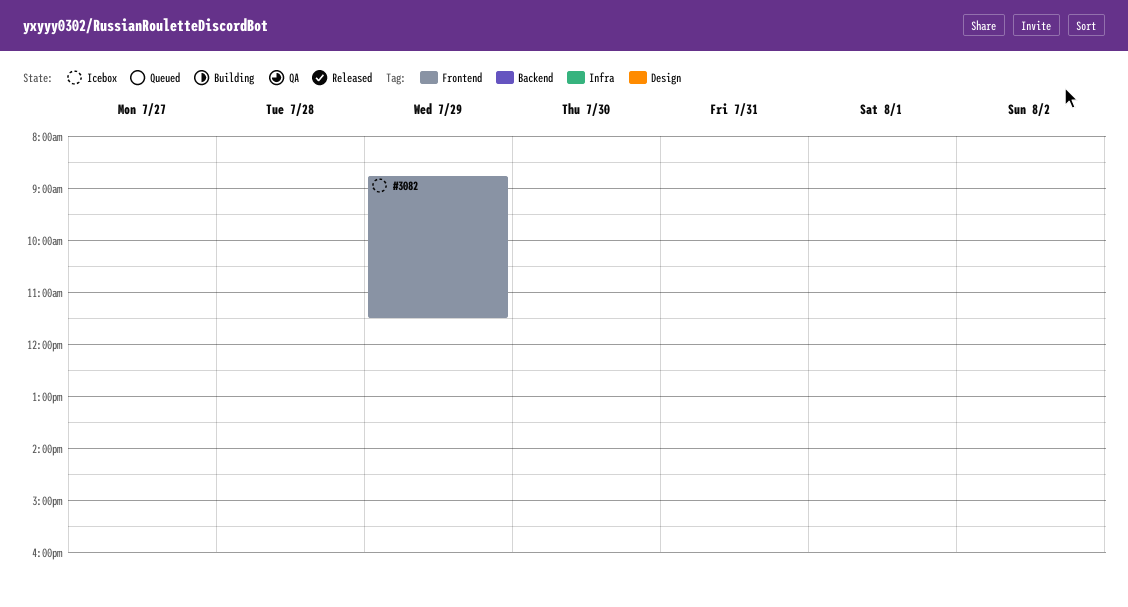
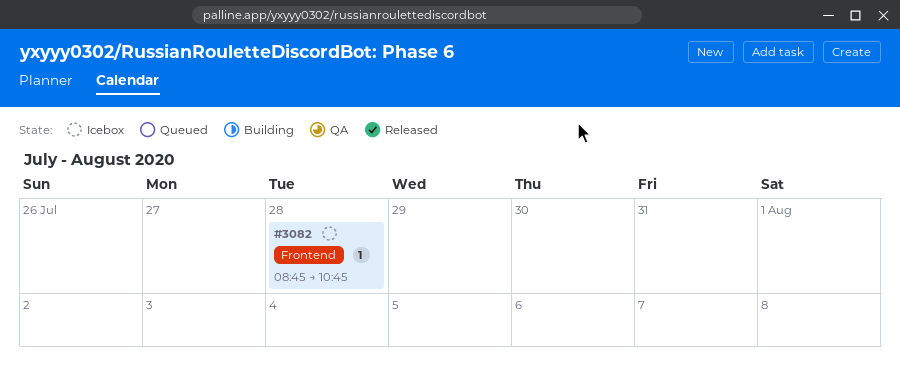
#3082, day: Jul 29 -> Jul 28
#3082, ends: 11:30 -> 10:45

